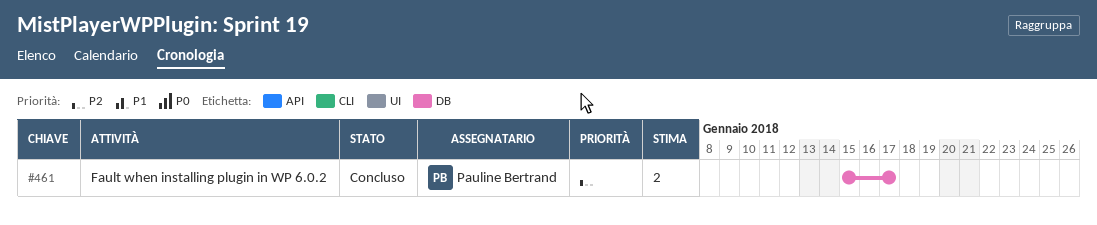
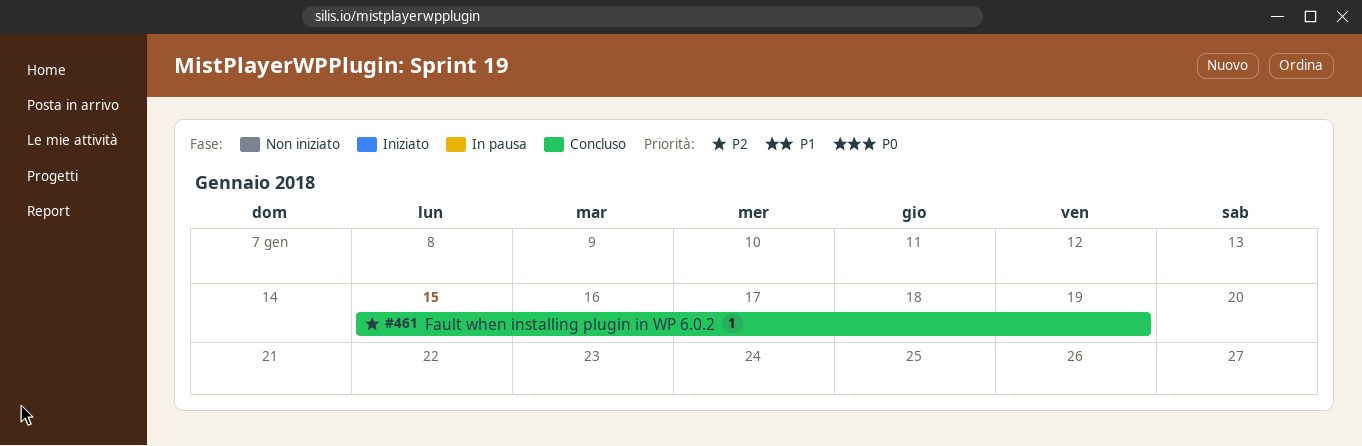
#461, estimate: 2 -> 1
#461, due: Jan 17 -> Jan 19

